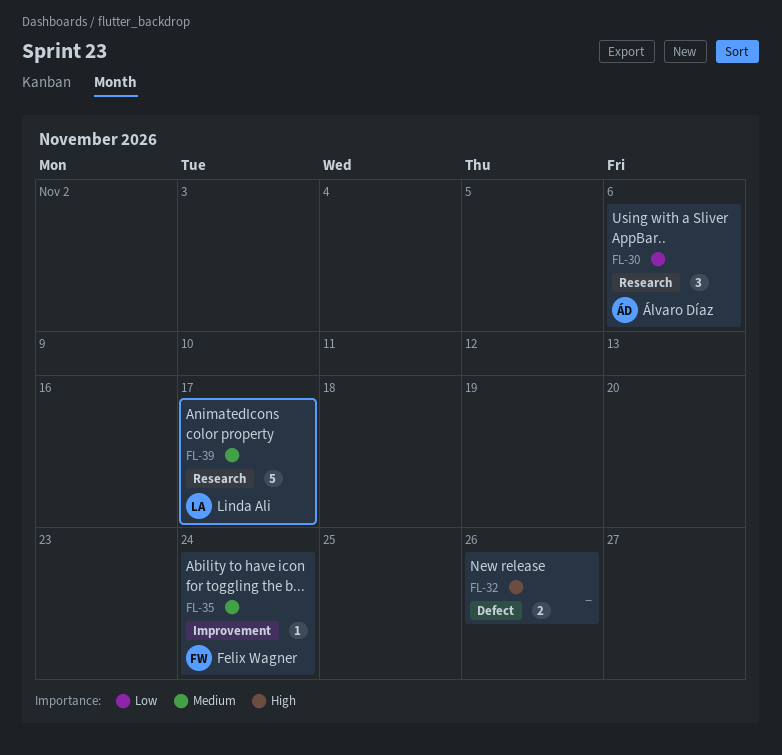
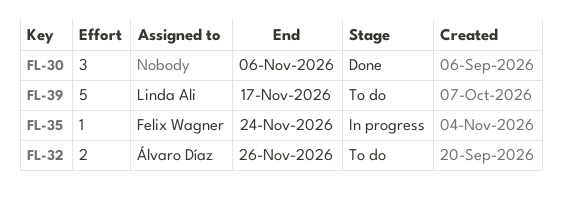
FL-30, owner: Álvaro Díaz -> none
FL-32, owner: none -> Álvaro Díaz

